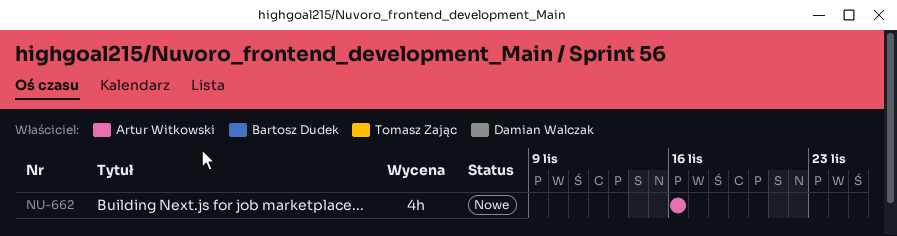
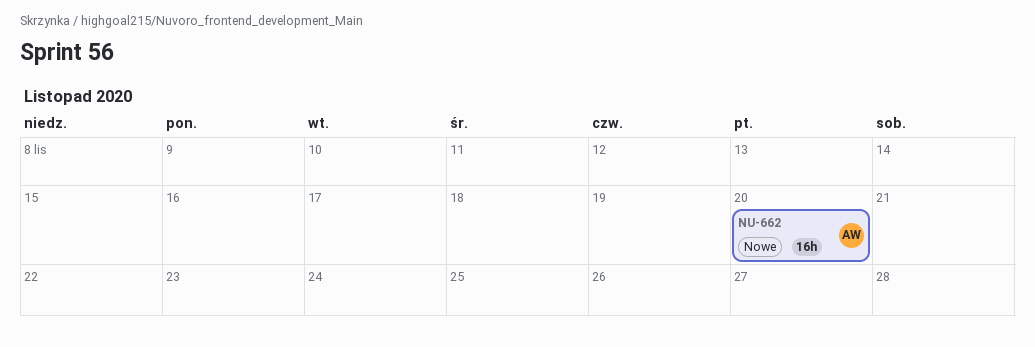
NU-662, estimate: 4h -> 16h
NU-662, due: Nov 16 -> Nov 20

